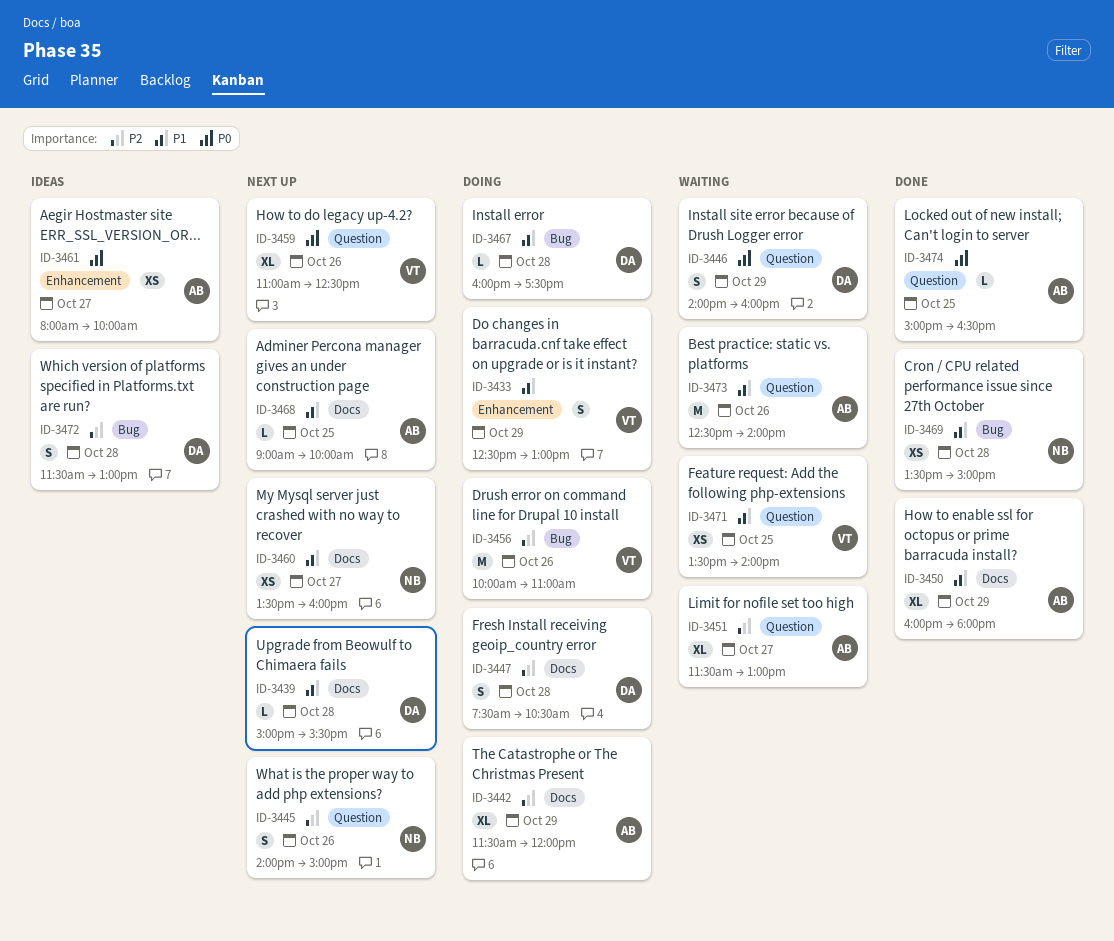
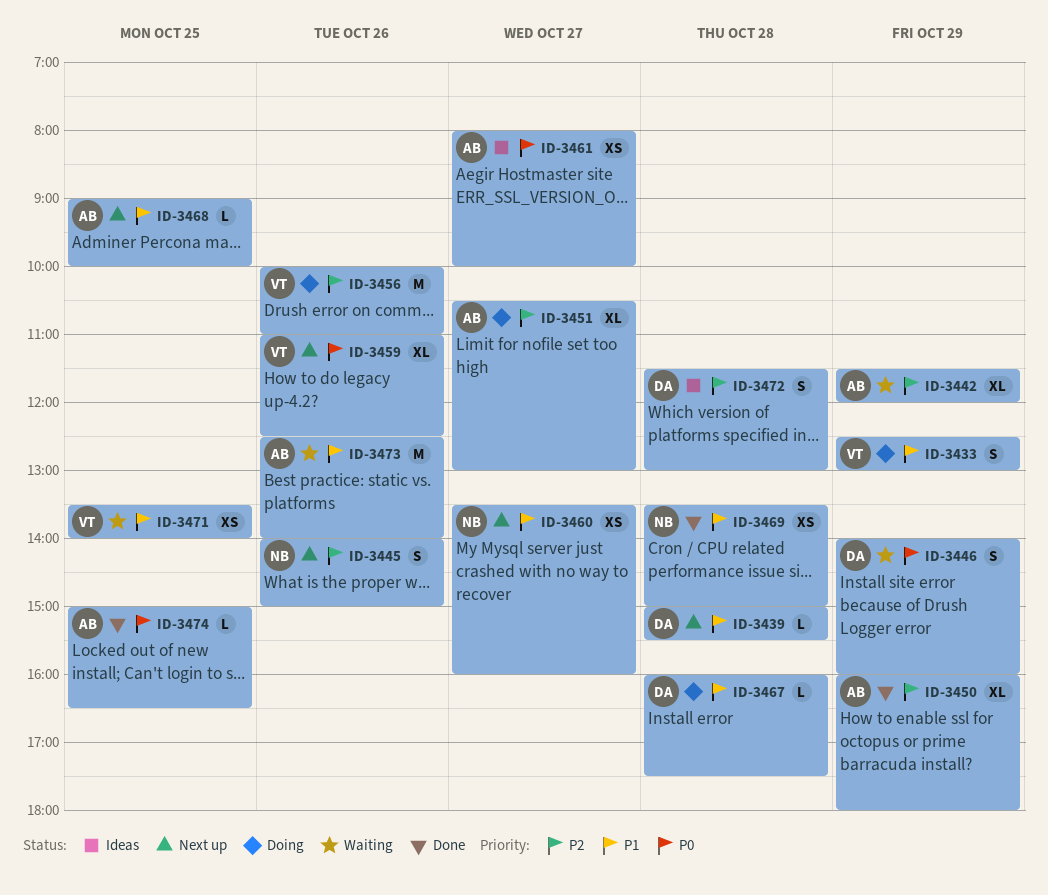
ID-3442, status: Doing -> Waiting
ID-3447: present -> none
ID-3450, priority: P1 -> P2
ID-3451, status: Waiting -> Doing
ID-3451, begins: 11:30 -> 10:30

